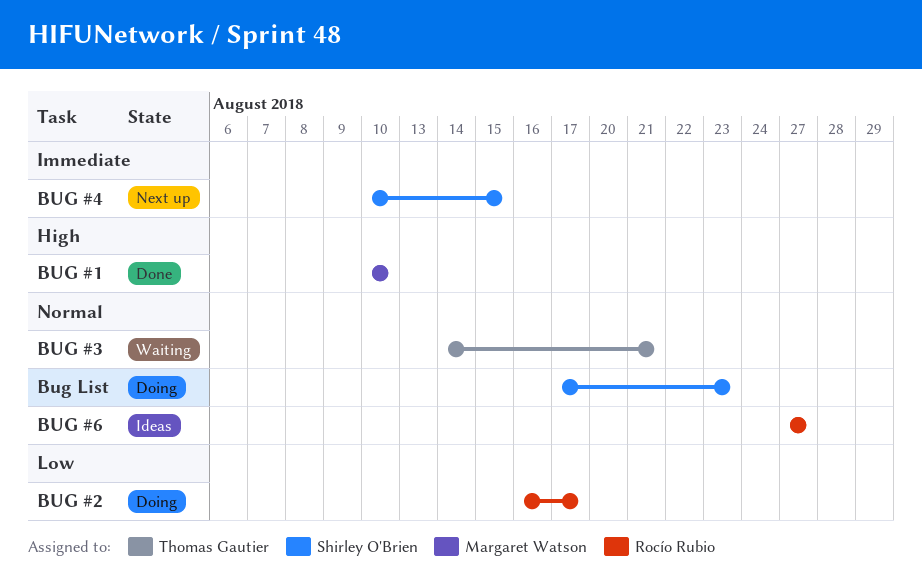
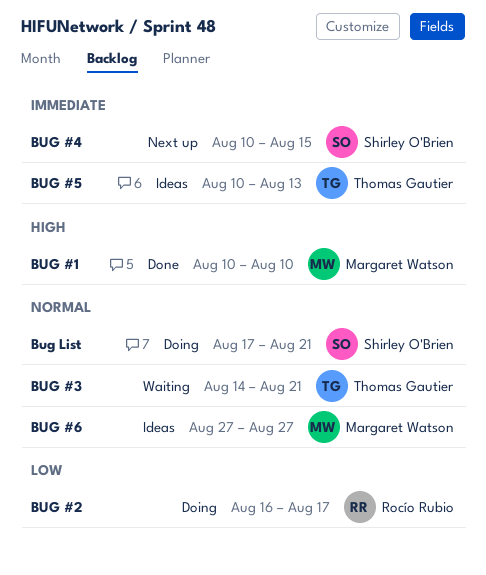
BUG #5: none -> present
BUG #6, owner: Rocío Rubio -> Margaret Watson
Bug List, due: Aug 23 -> Aug 21

